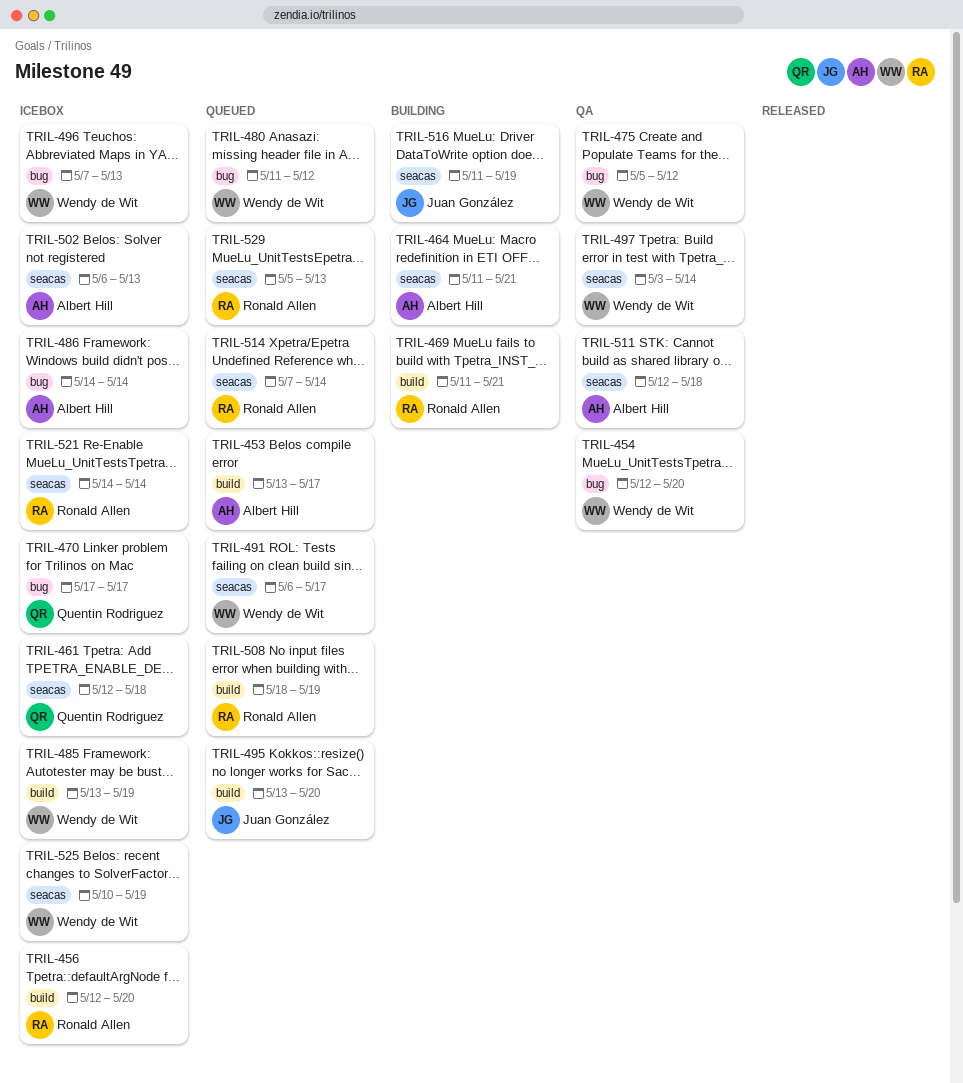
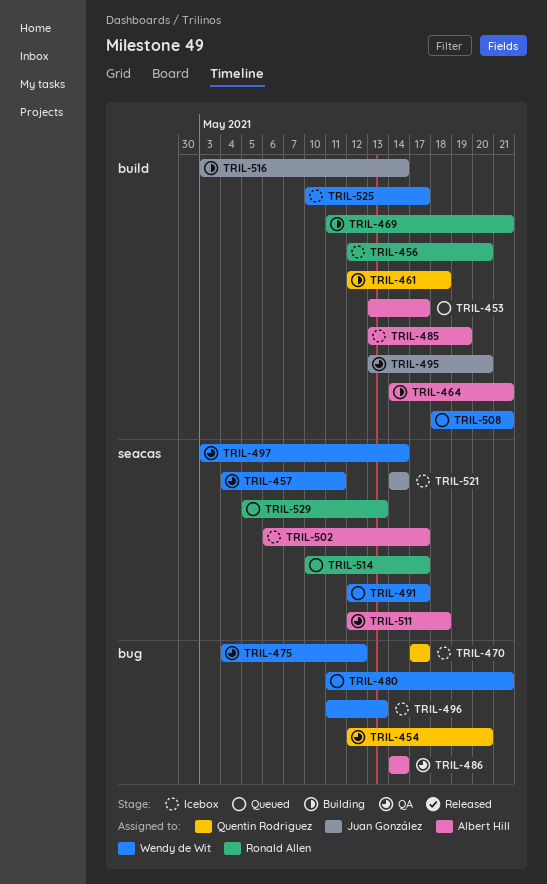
TRIL-454, owner: Wendy de Wit -> Quentin Rodriguez
TRIL-457: none -> present
TRIL-461, status: Icebox -> Building
TRIL-461, label: seacas -> build
TRIL-464, label: seacas -> build
TRIL-464, start: May 11 -> May 14
TRIL-475, start: May 5 -> May 4
TRIL-480, due: May 12 -> May 21
TRIL-485, owner: Wendy de Wit -> Albert Hill
TRIL-486, status: Icebox -> QA
TRIL-491, start: May 6 -> May 12
TRIL-495, status: Queued -> QA
TRIL-496, start: May 7 -> May 11
TRIL-502, due: May 13 -> May 17
TRIL-508, owner: Ronald Allen -> Wendy de Wit
TRIL-508, due: May 19 -> May 21
TRIL-514, start: May 7 -> May 10
TRIL-514, due: May 14 -> May 17
TRIL-516, label: seacas -> build
TRIL-516, start: May 11 -> May 3
TRIL-516, due: May 19 -> May 14
TRIL-521, owner: Ronald Allen -> Juan González
TRIL-525, label: seacas -> build
TRIL-525, due: May 19 -> May 17

